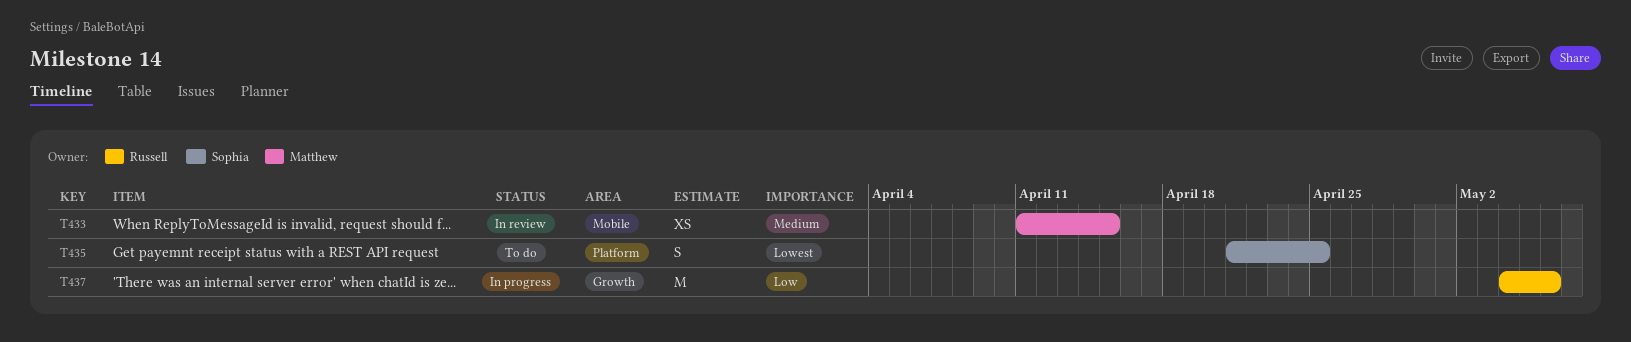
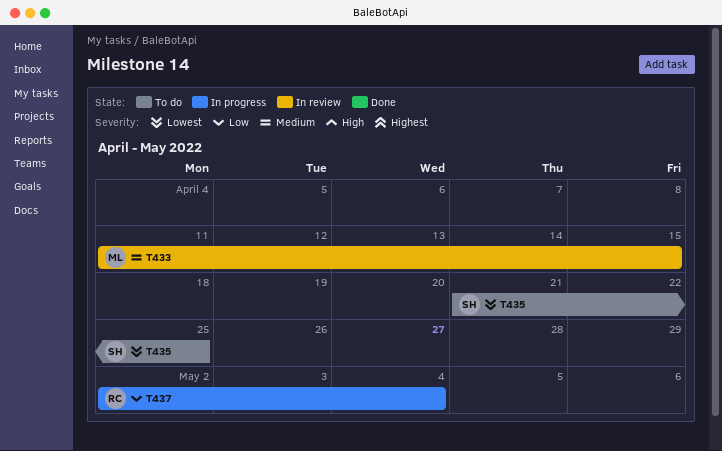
T437, start: May 4 -> May 2
T437, due: May 6 -> May 4

